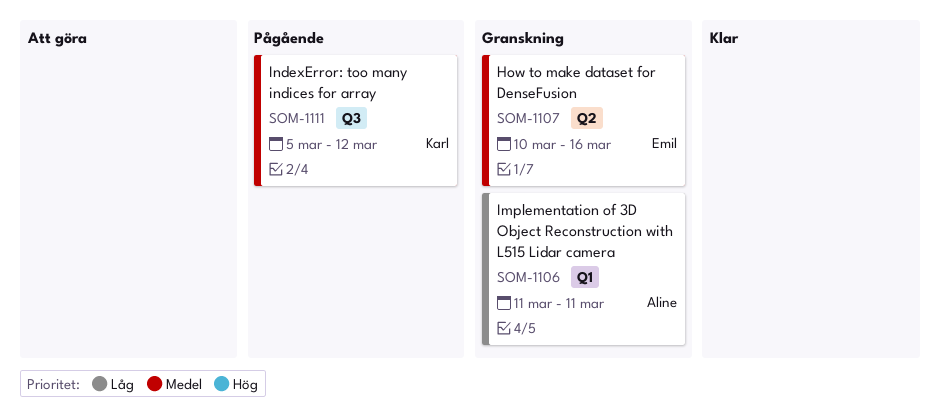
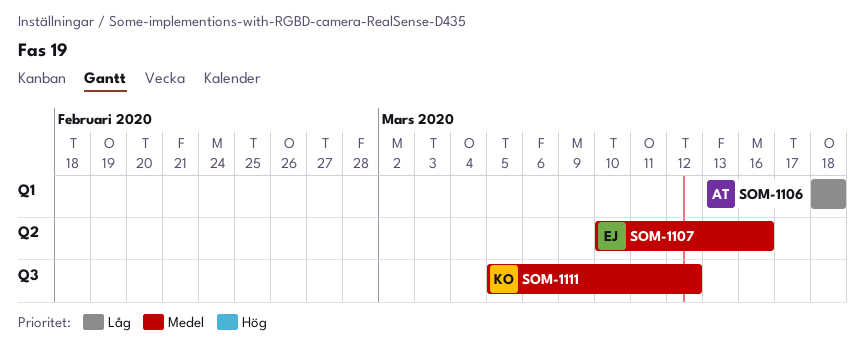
SOM-1106, start: Mar 11 -> Mar 18
SOM-1106, due: Mar 11 -> Mar 18

